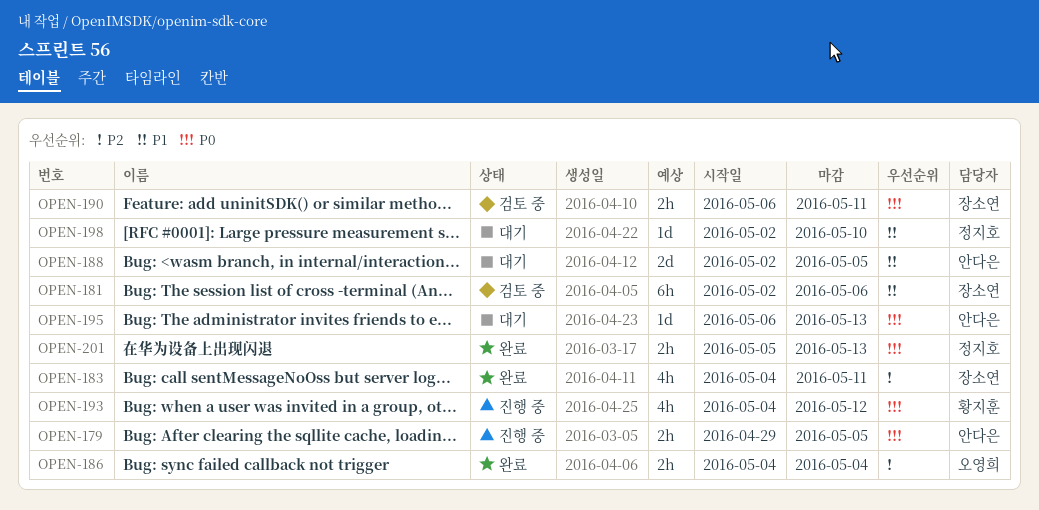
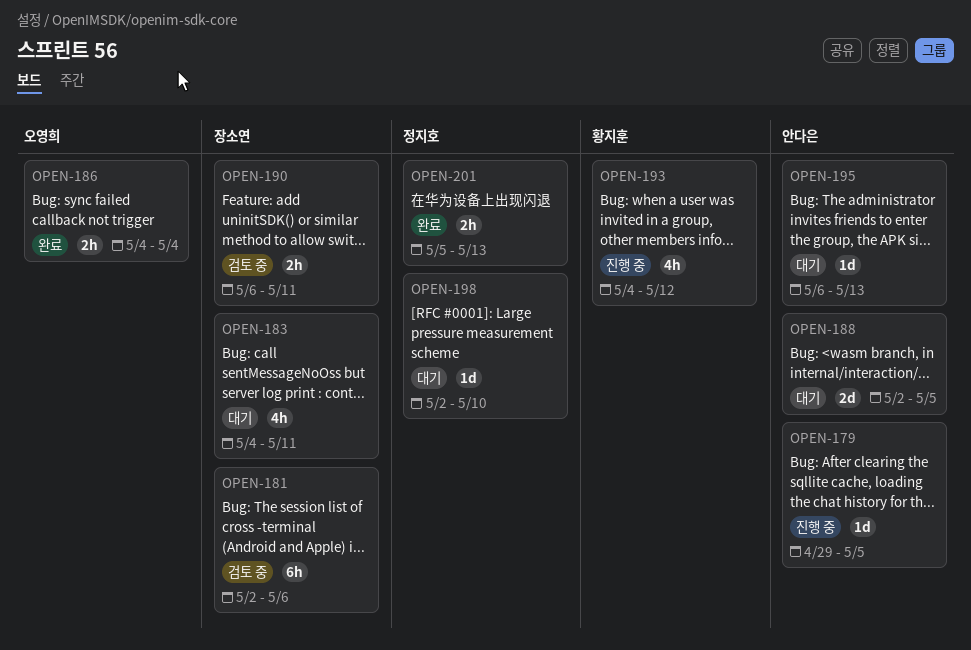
OPEN-179, estimate: 2h -> 1d
OPEN-183, status: 완료 -> 대기

